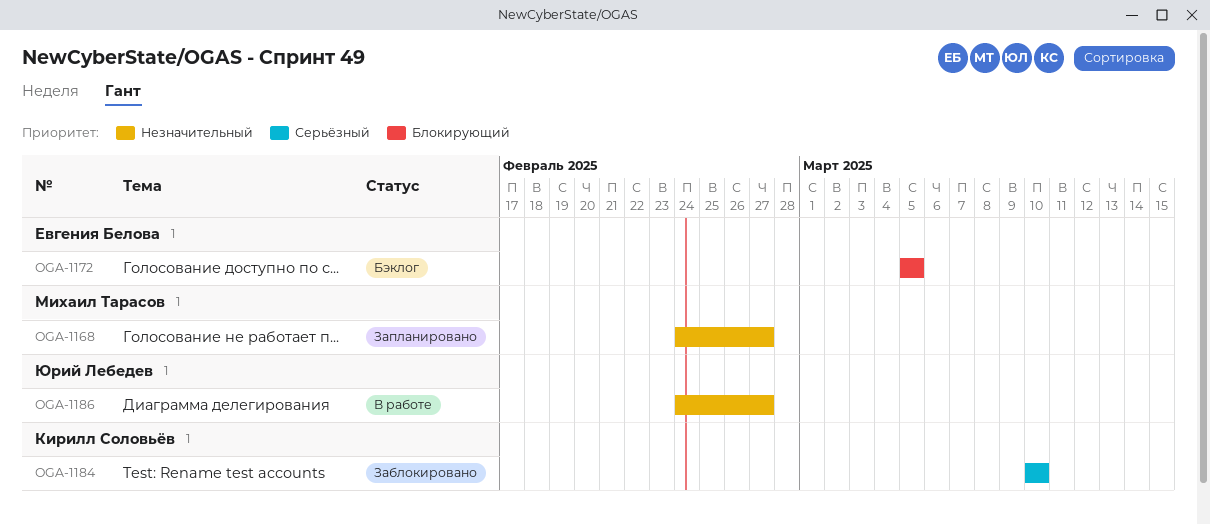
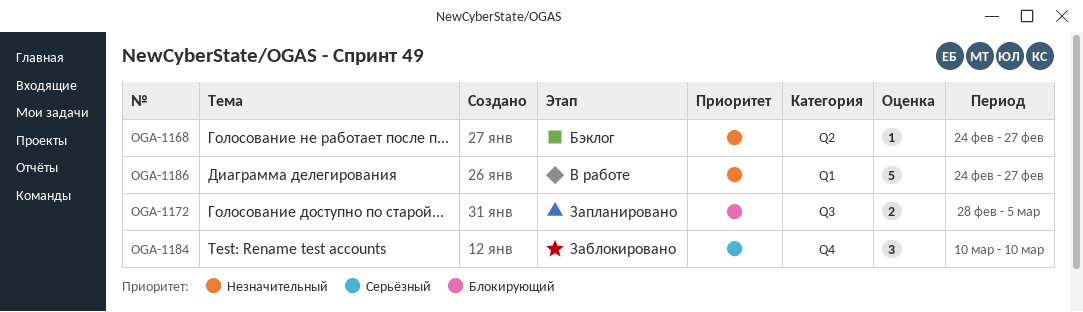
OGA-1168, status: Запланировано -> Бэклог
OGA-1172, status: Бэклог -> Запланировано
OGA-1172, start: Mar 5 -> Feb 28

